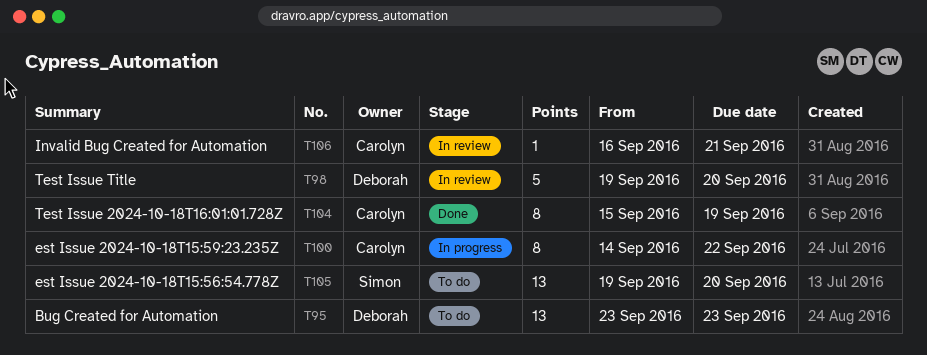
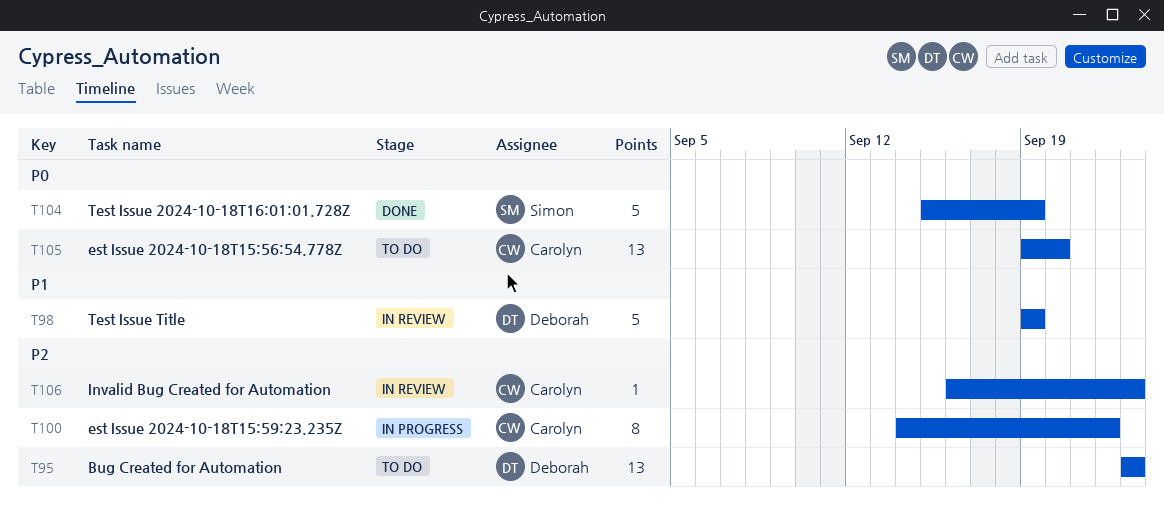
T98, due: Sep 20 -> Sep 19
T104, owner: Carolyn -> Simon
T104, estimate: 8 -> 5
T105, owner: Simon -> Carolyn
T106, due: Sep 21 -> Sep 23

